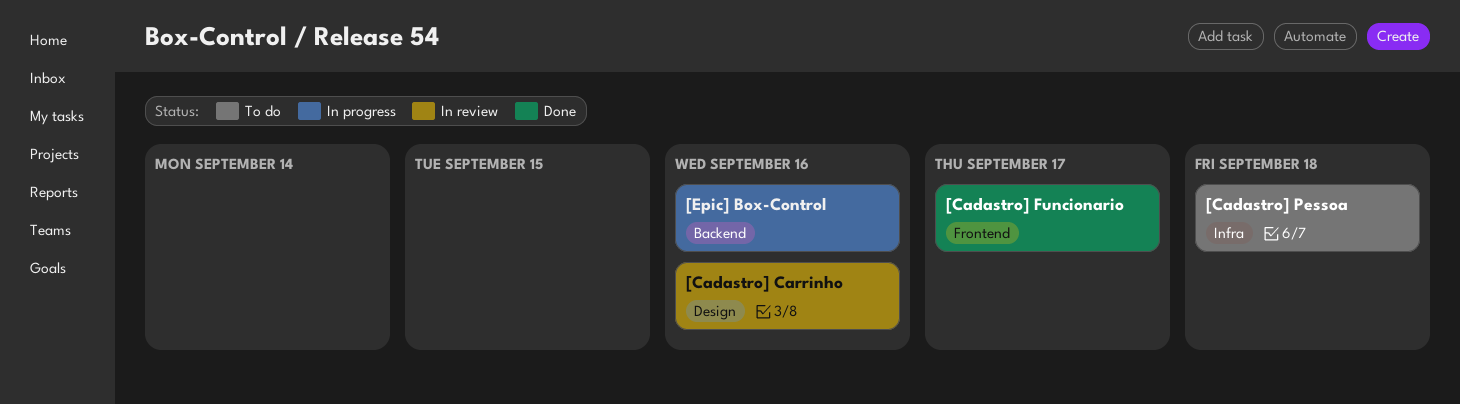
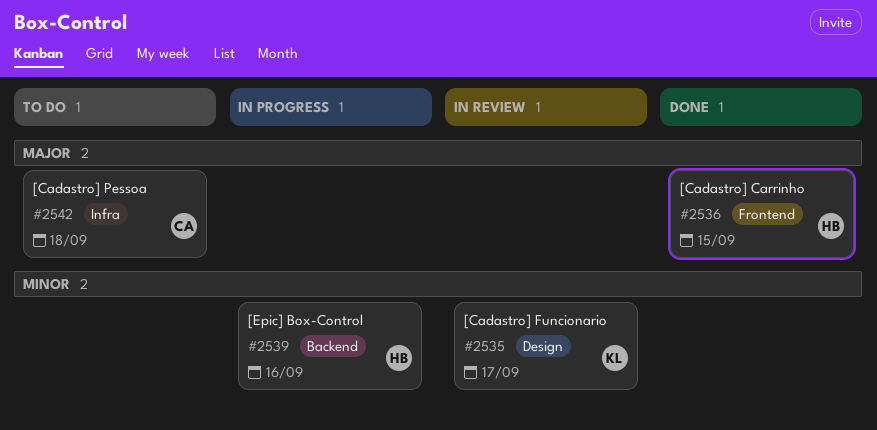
[Cadastro] Carrinho, status: In review -> Done
[Cadastro] Carrinho, label: Design -> Frontend
[Cadastro] Carrinho, due: Sep 16 -> Sep 15
[Cadastro] Funcionario, status: Done -> In review
[Cadastro] Funcionario, label: Frontend -> Design

